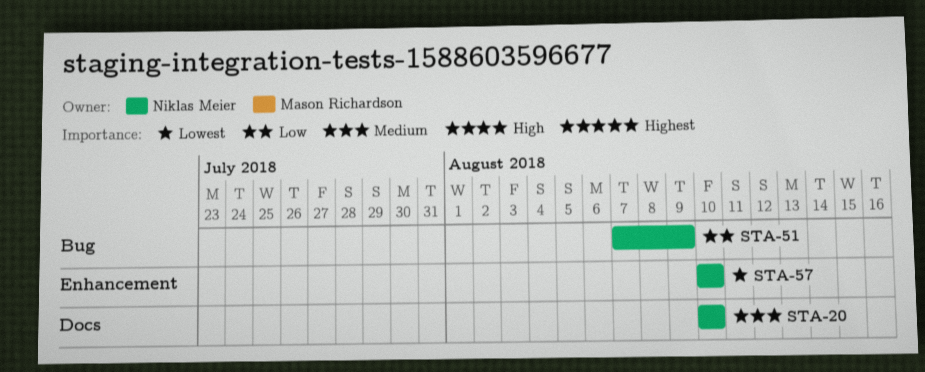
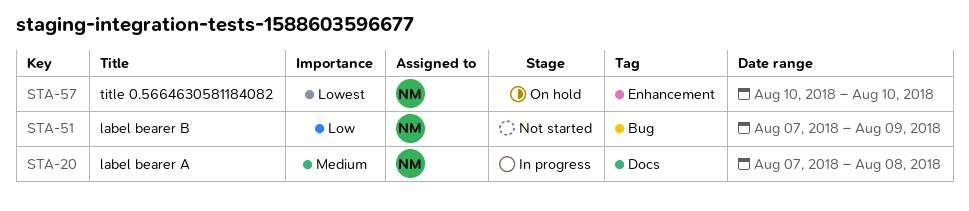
STA-20, start: Aug 10 -> Aug 7
STA-20, due: Aug 10 -> Aug 8

